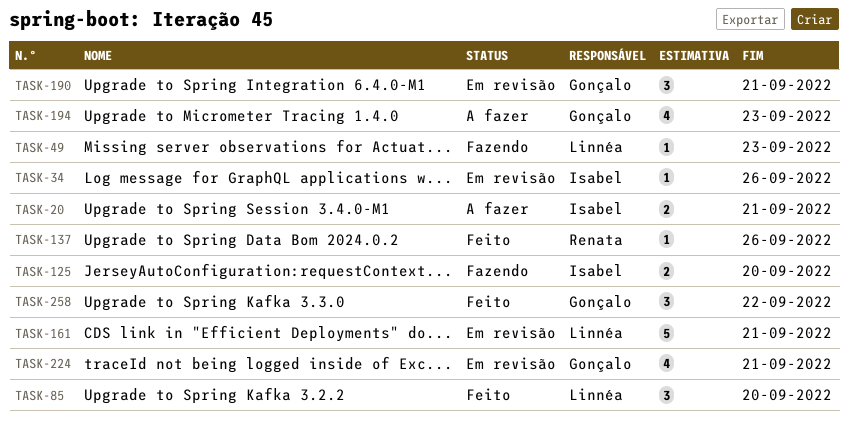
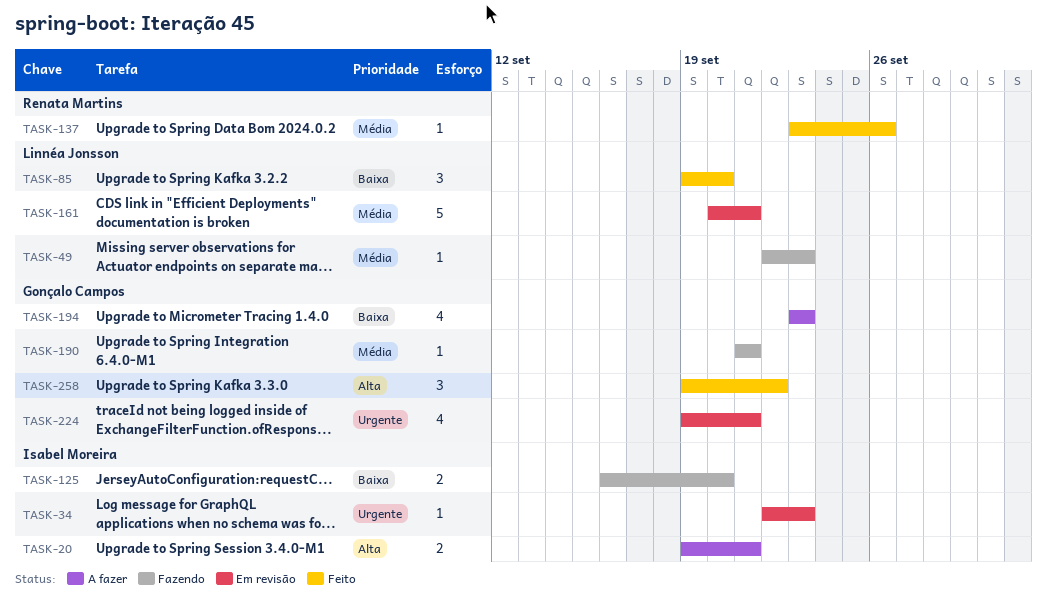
TASK-34, due: Sep 26 -> Sep 23
TASK-190, status: Em revisão -> Fazendo
TASK-190, estimate: 3 -> 1

